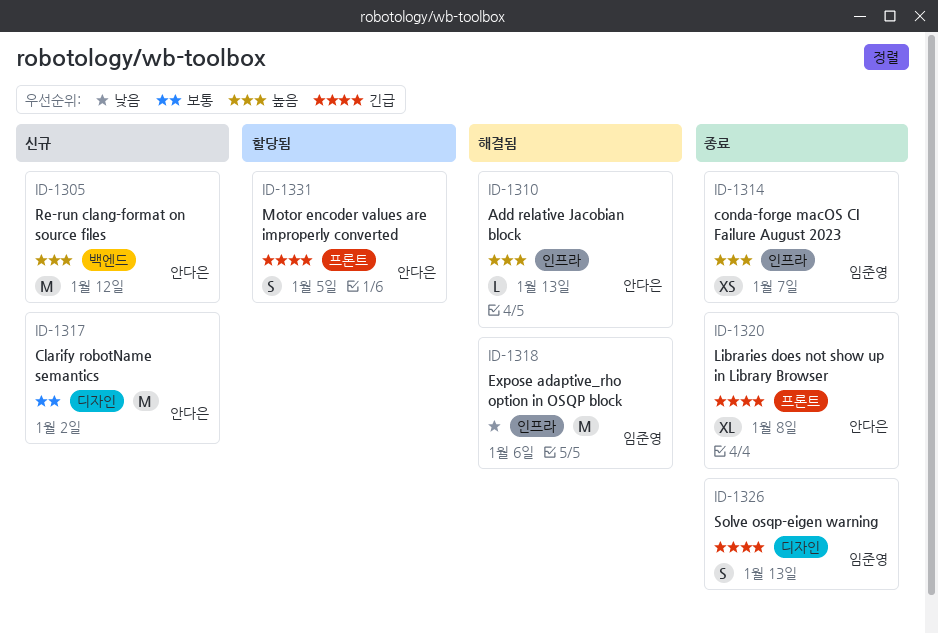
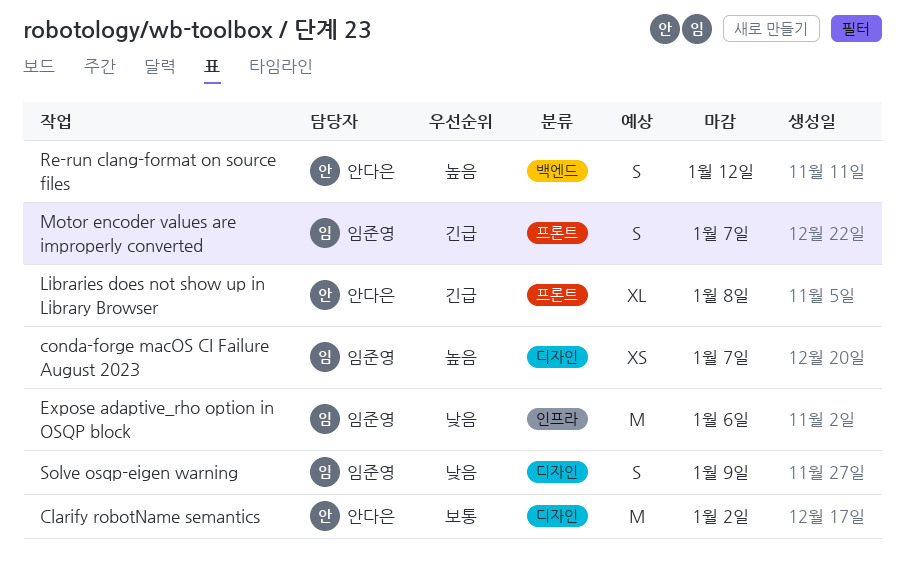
Add relative Jacobian block: present -> none
conda-forge macOS CI Failure August 2023, label: 인프라 -> 디자인
Motor encoder values are improperly converted, owner: 안다은 -> 임준영
Motor encoder values are improperly converted, due: Jan 5 -> Jan 7
Re-run clang-format on source files, estimate: M -> S
Solve osqp-eigen warning, priority: 긴급 -> 낮음
Solve osqp-eigen warning, due: Jan 13 -> Jan 9

